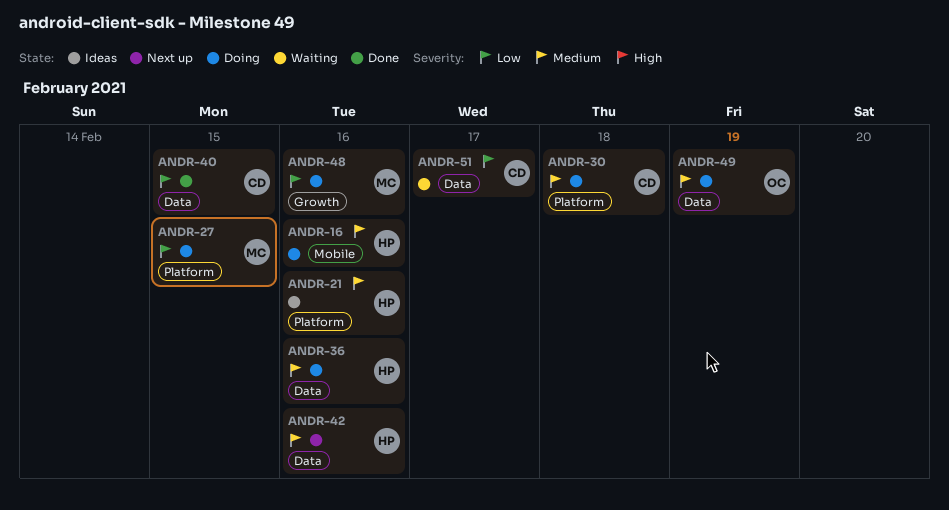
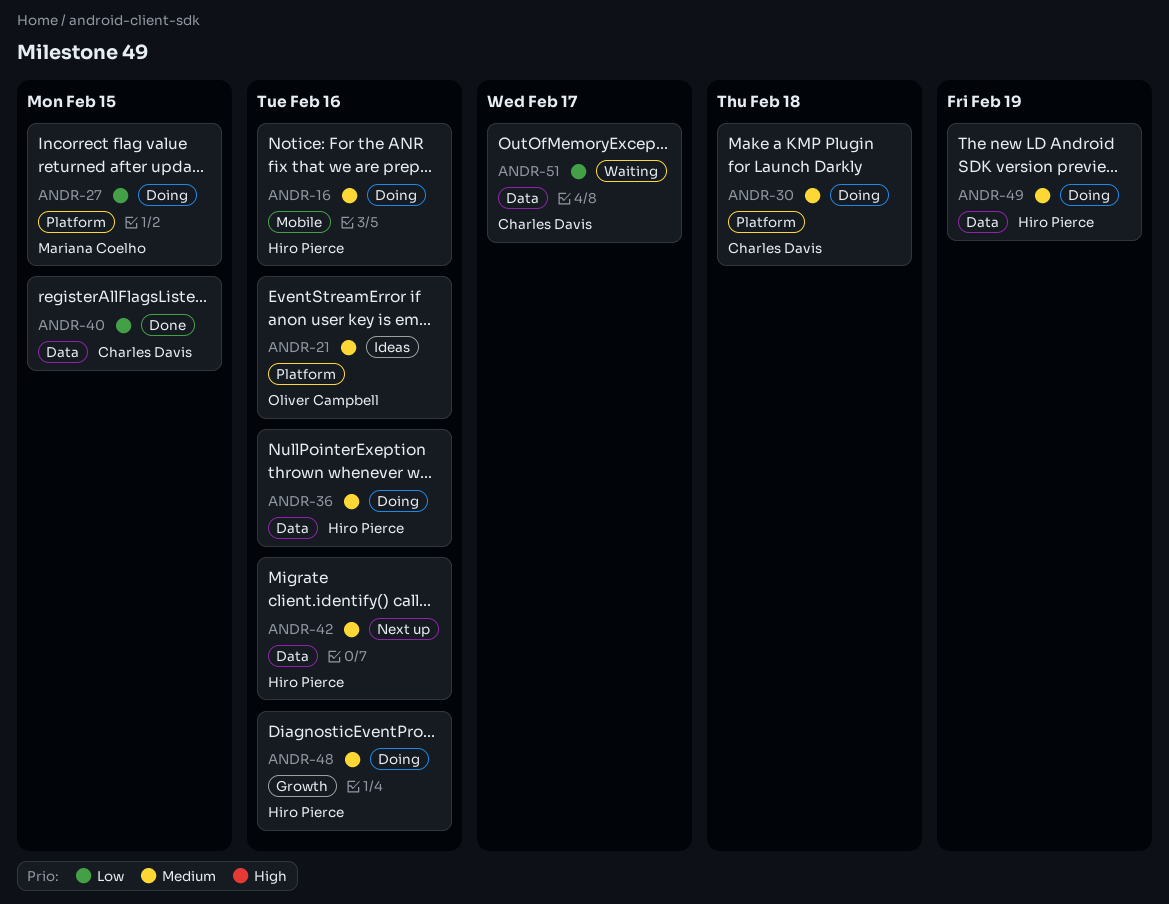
ANDR-21, owner: Hiro Pierce -> Oliver Campbell
ANDR-48, owner: Mariana Coelho -> Hiro Pierce
ANDR-48, priority: Low -> Medium
ANDR-49, owner: Oliver Campbell -> Hiro Pierce

